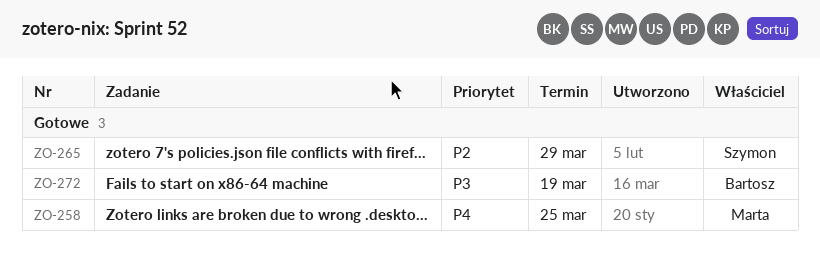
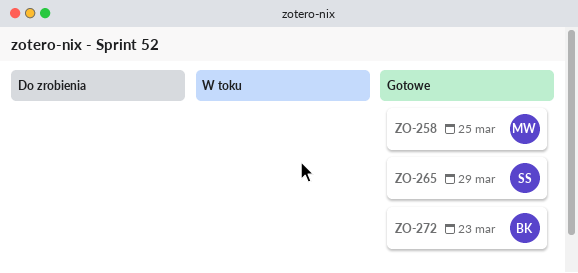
ZO-272, due: Mar 19 -> Mar 23

